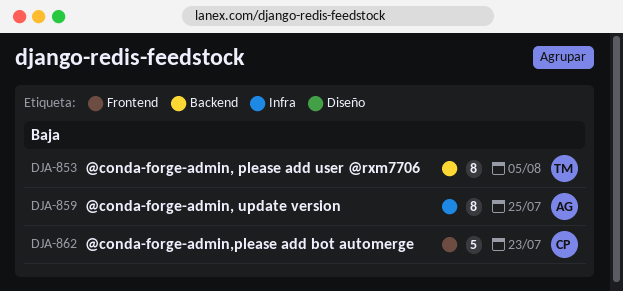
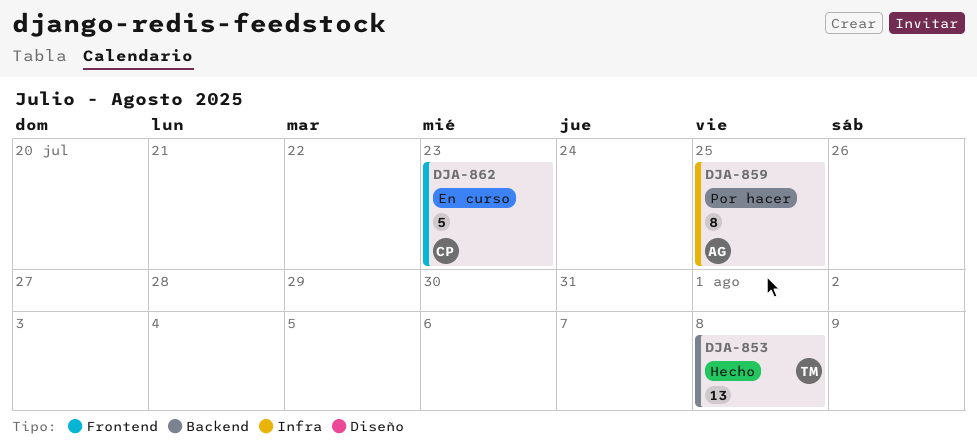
DJA-853, estimate: 8 -> 13
DJA-853, due: Aug 5 -> Aug 8

